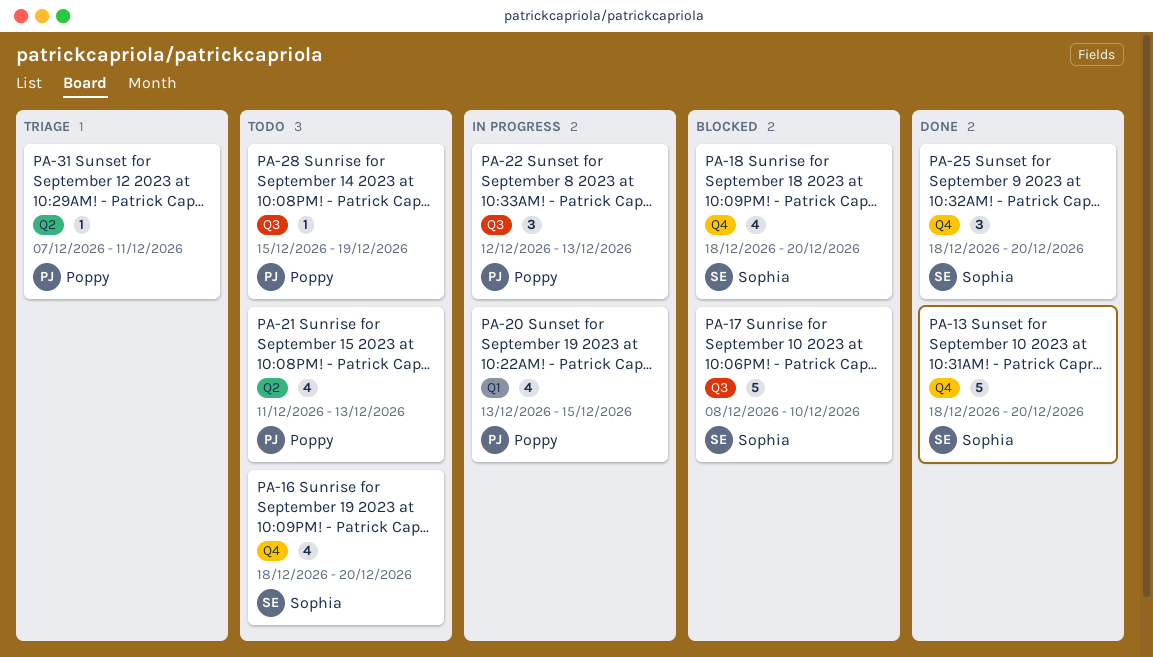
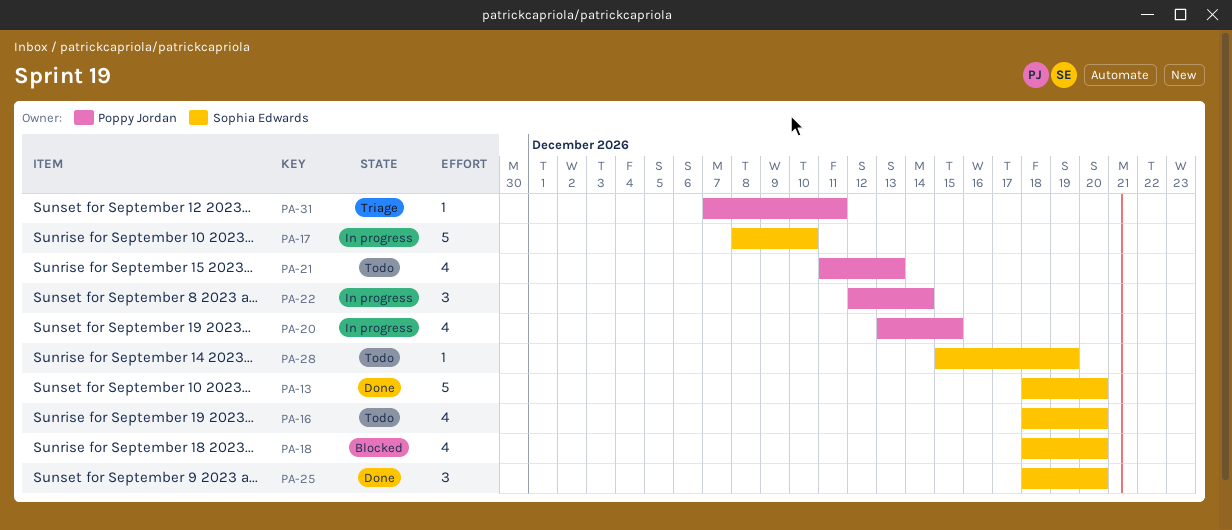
PA-17, status: Blocked -> In progress
PA-22, due: Dec 13 -> Dec 14
PA-28, owner: Poppy Jordan -> Sophia Edwards

